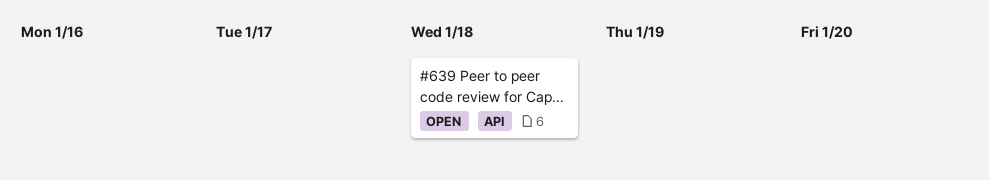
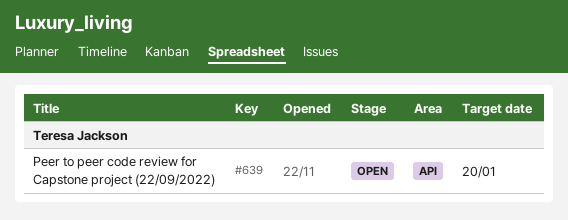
#639, due: Jan 18 -> Jan 20

